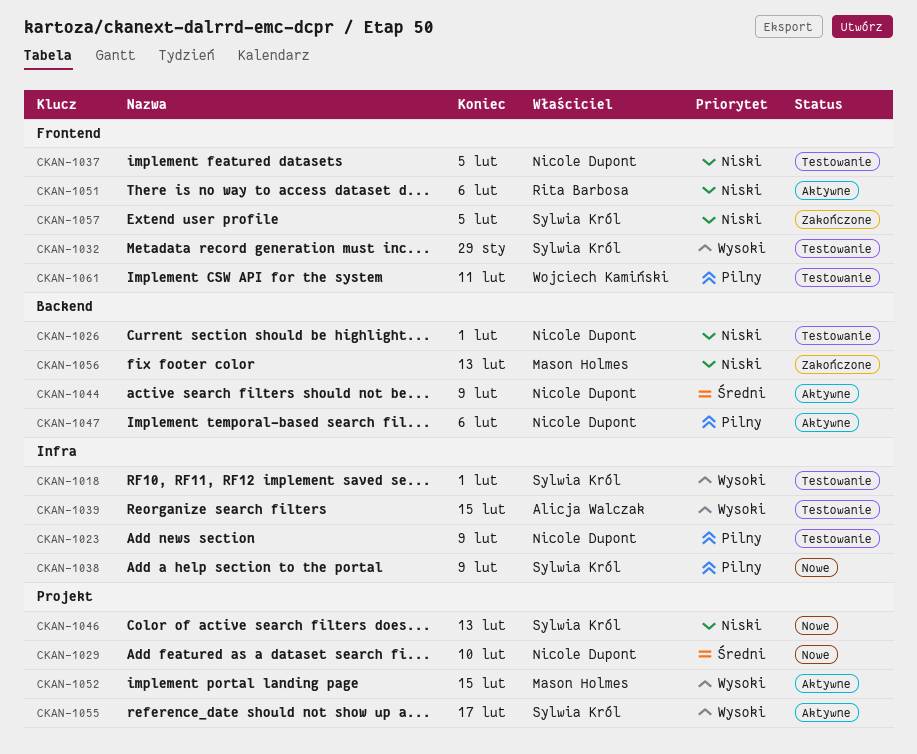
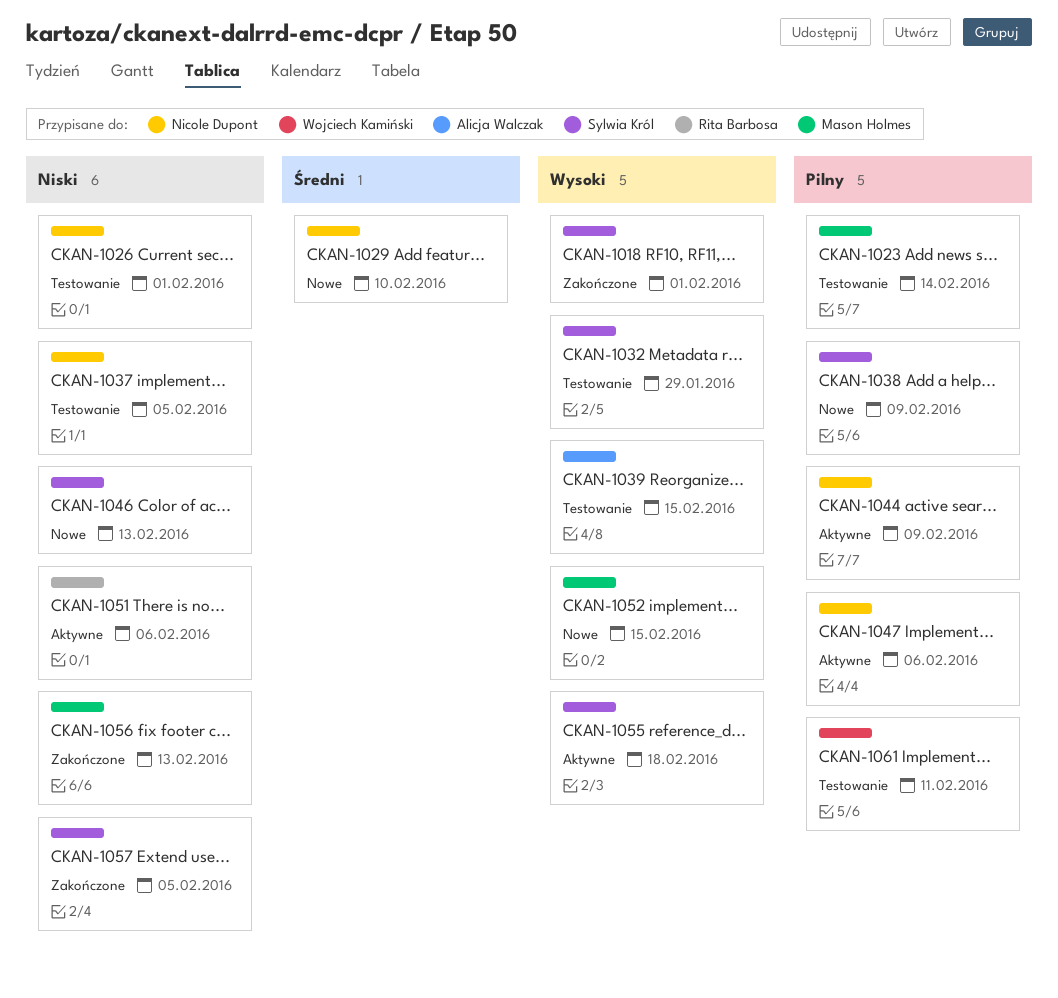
CKAN-1018, status: Testowanie -> Zakończone
CKAN-1023, owner: Nicole Dupont -> Mason Holmes
CKAN-1023, due: Feb 9 -> Feb 14
CKAN-1044, priority: Średni -> Pilny
CKAN-1052, status: Aktywne -> Nowe
CKAN-1055, due: Feb 17 -> Feb 18

